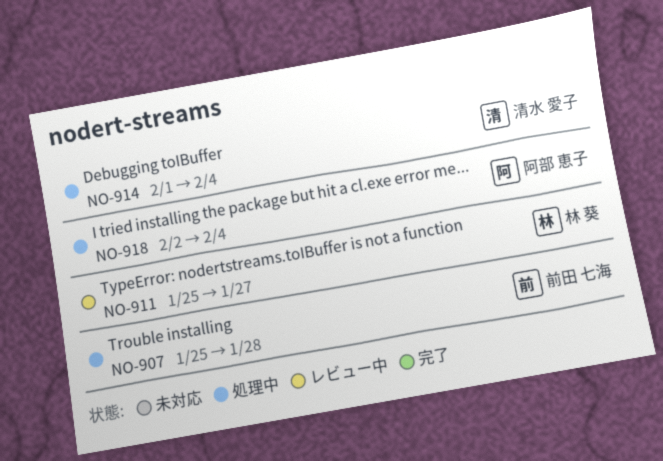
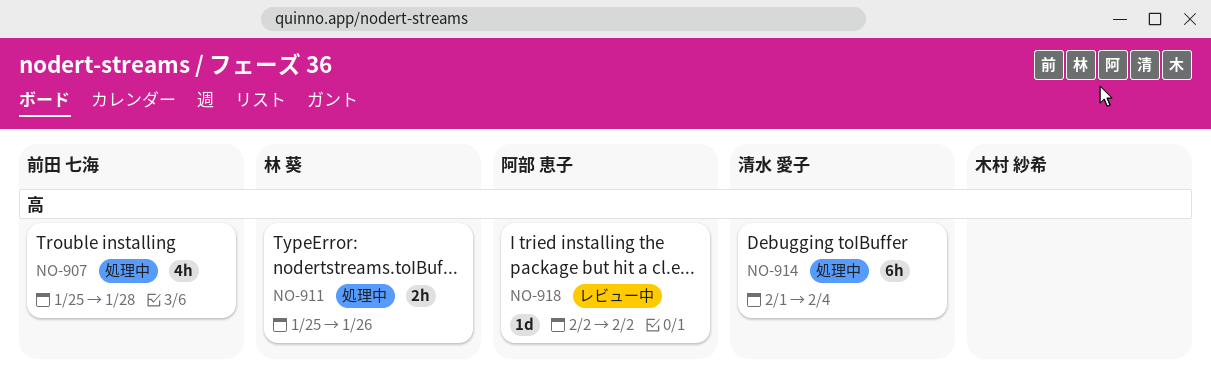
NO-911, status: レビュー中 -> 処理中
NO-911, due: Jan 27 -> Jan 26
NO-918, status: 処理中 -> レビュー中
NO-918, due: Feb 4 -> Feb 2

